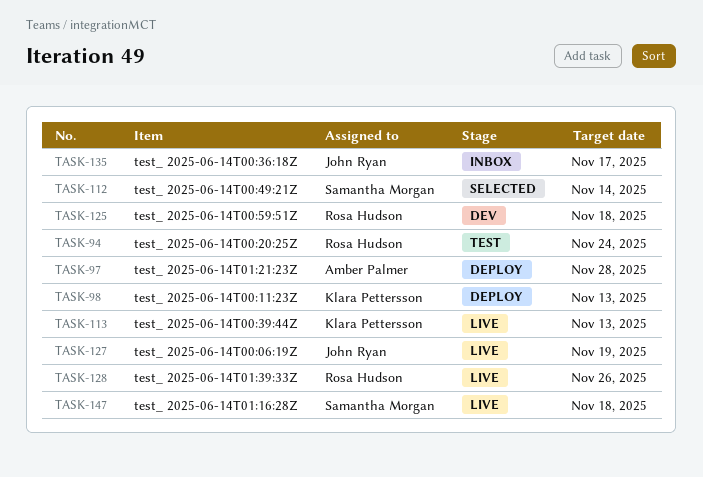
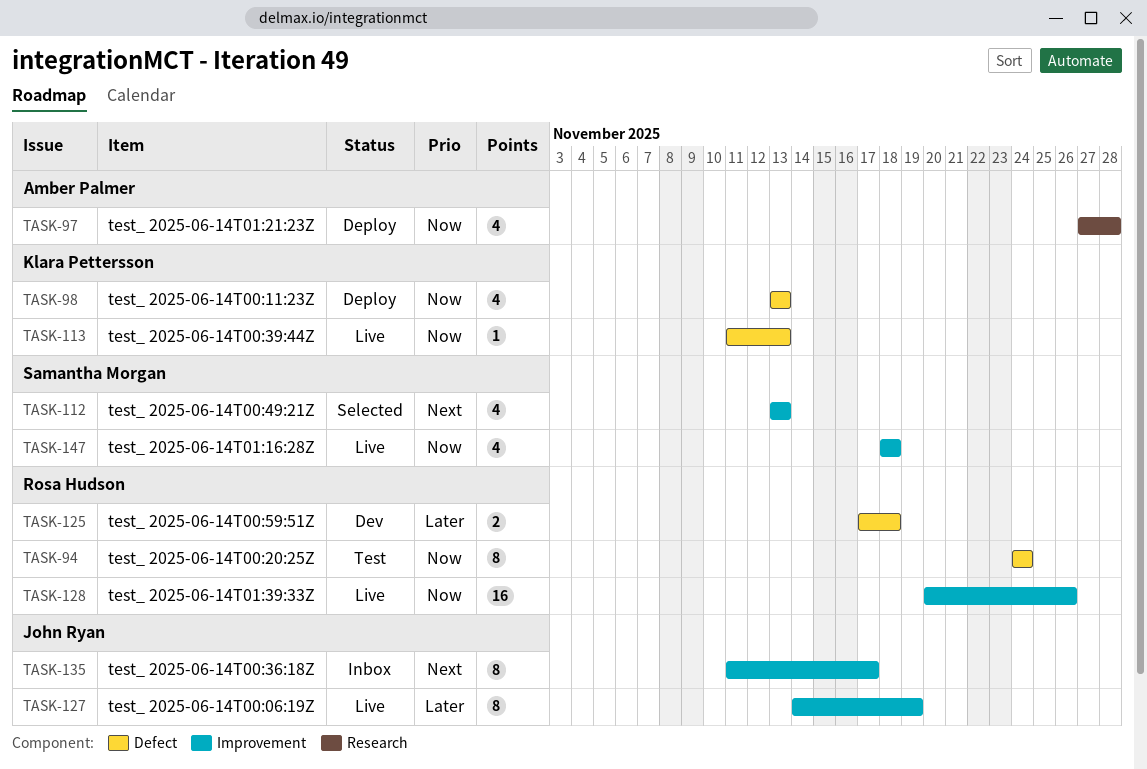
TASK-112, due: Nov 14 -> Nov 13

